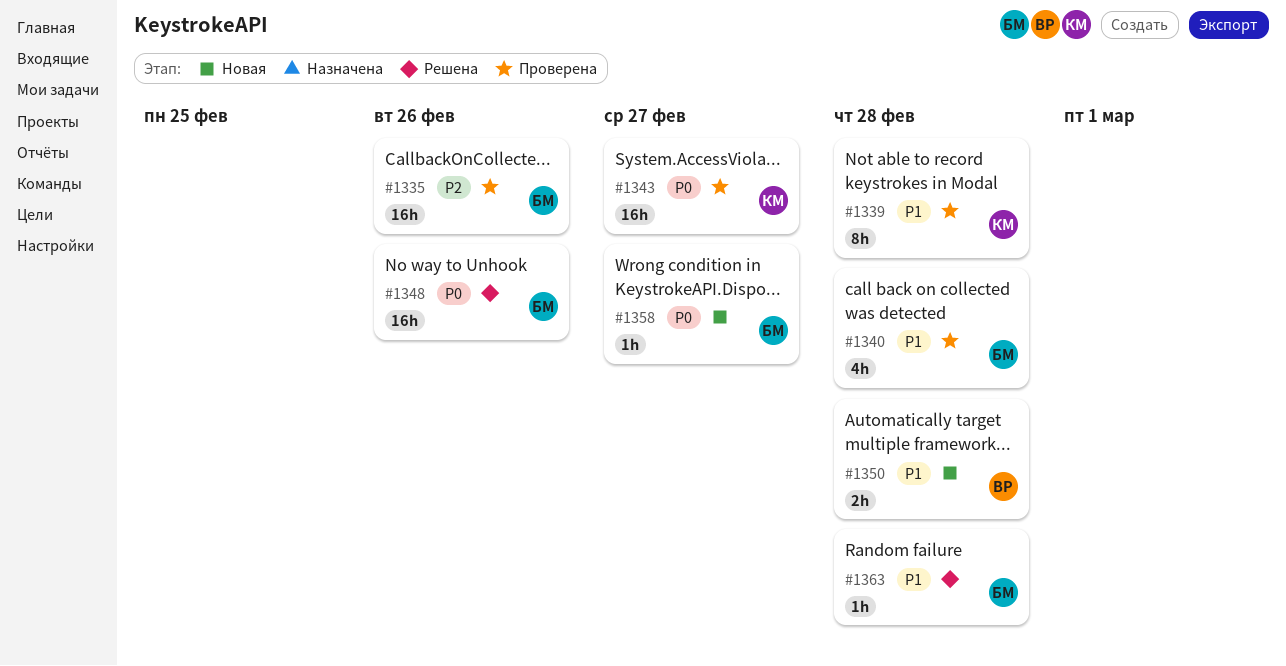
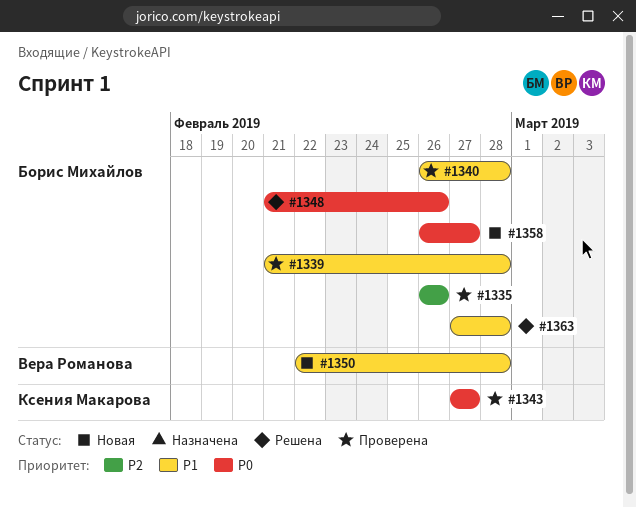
#1339, owner: Ксения Макарова -> Борис Михайлов

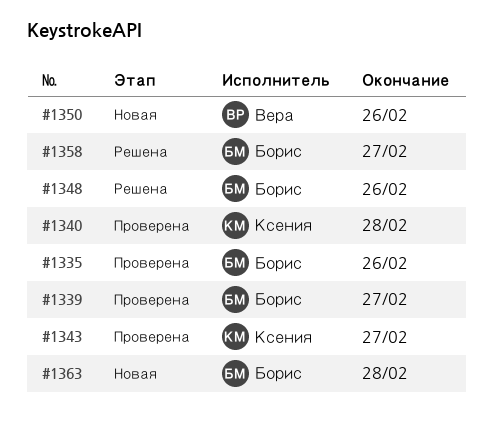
#1339, due: Feb 28 -> Feb 27
#1340, owner: Борис Михайлов -> Ксения Макарова
#1350, due: Feb 28 -> Feb 26
#1358, status: Новая -> Решена
#1363, status: Решена -> Новая

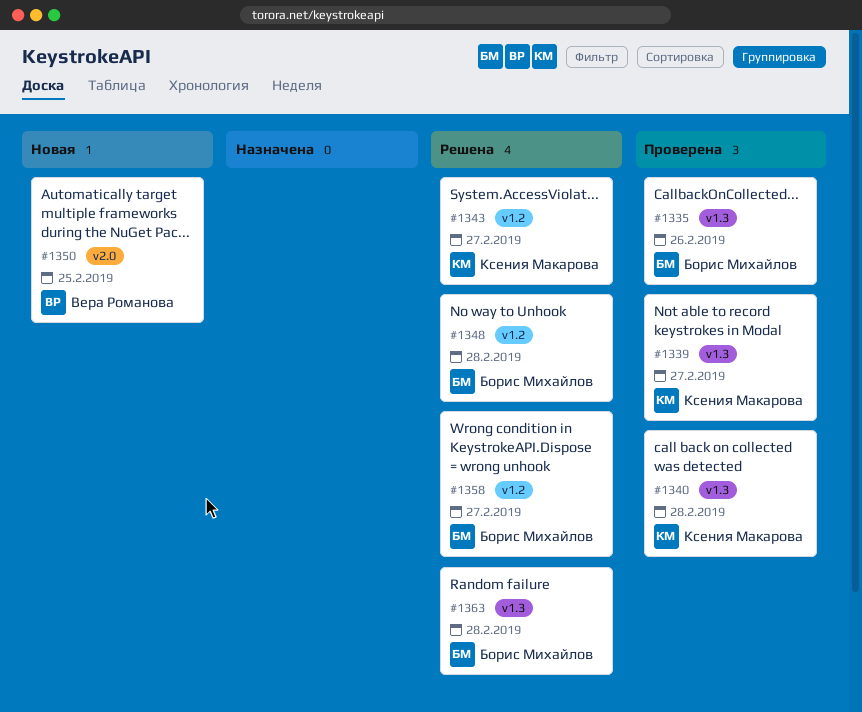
#1339, owner: Борис Михайлов -> Ксения Макарова
#1343, status: Проверена -> Решена
#1348, due: Feb 26 -> Feb 28
#1350, due: Feb 26 -> Feb 25
#1363, status: Новая -> Решена

